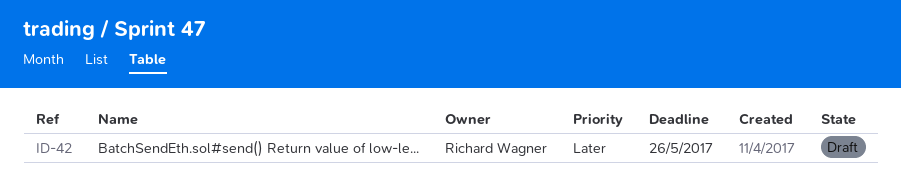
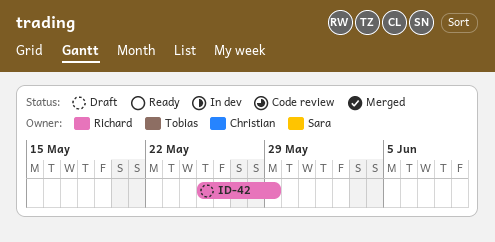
ID-42, due: May 26 -> May 29

